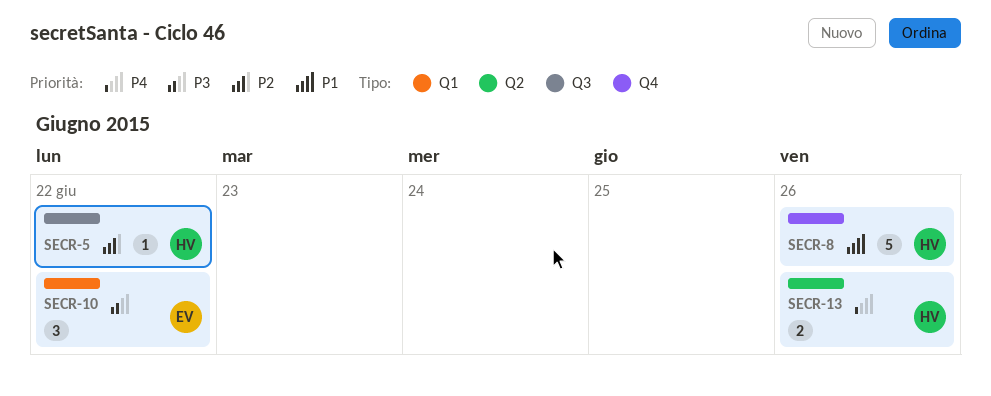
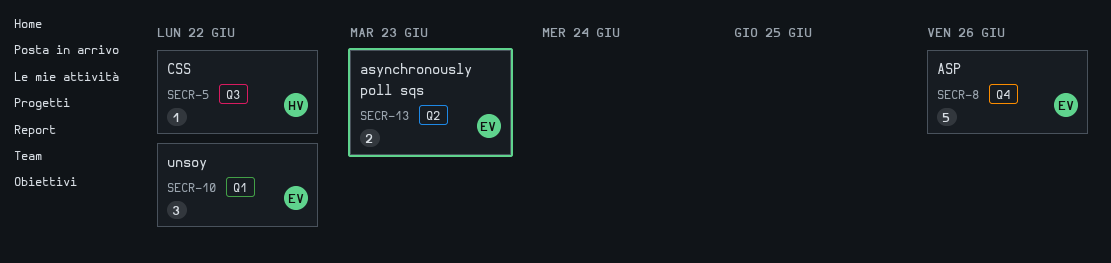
SECR-8, owner: HV -> EV
SECR-13, owner: HV -> EV
SECR-13, due: Jun 26 -> Jun 23

